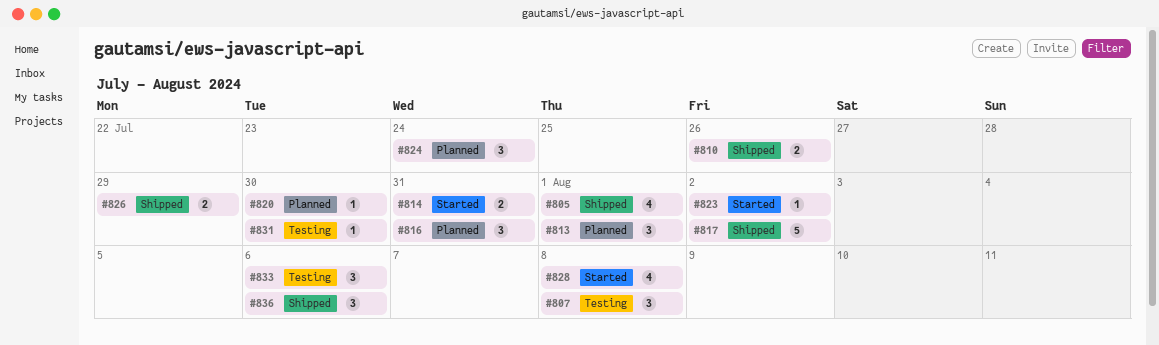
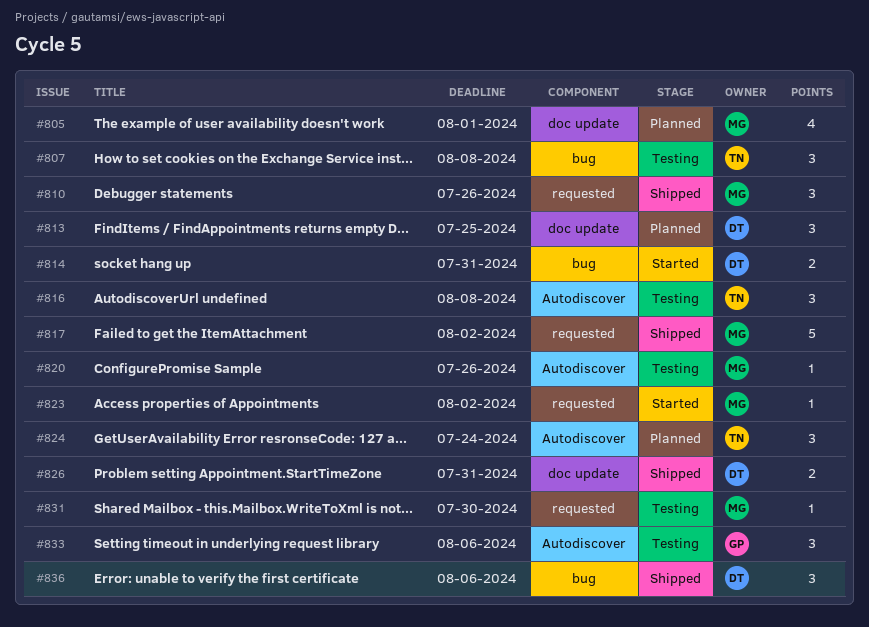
#805, status: Shipped -> Planned
#810, estimate: 2 -> 3
#813, due: Aug 1 -> Jul 25
#816, status: Planned -> Testing
#816, due: Jul 31 -> Aug 8
#820, status: Planned -> Testing
#820, due: Jul 30 -> Jul 26
#826, due: Jul 29 -> Jul 31
#828: present -> none

